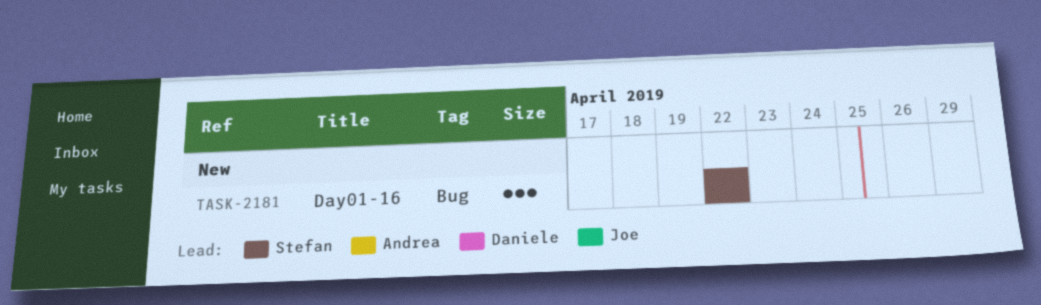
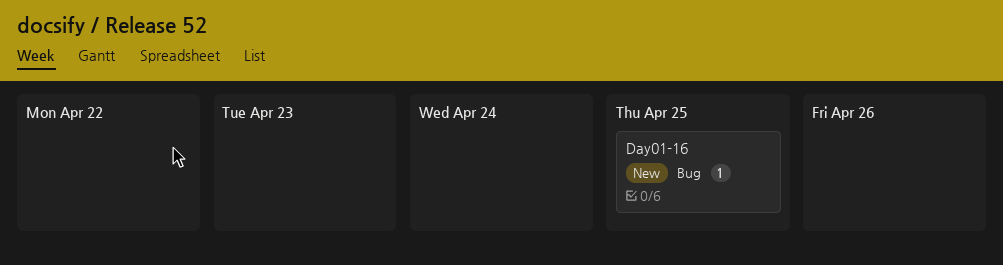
Day01-16, estimate: 3 -> 1
Day01-16, due: Apr 22 -> Apr 25

